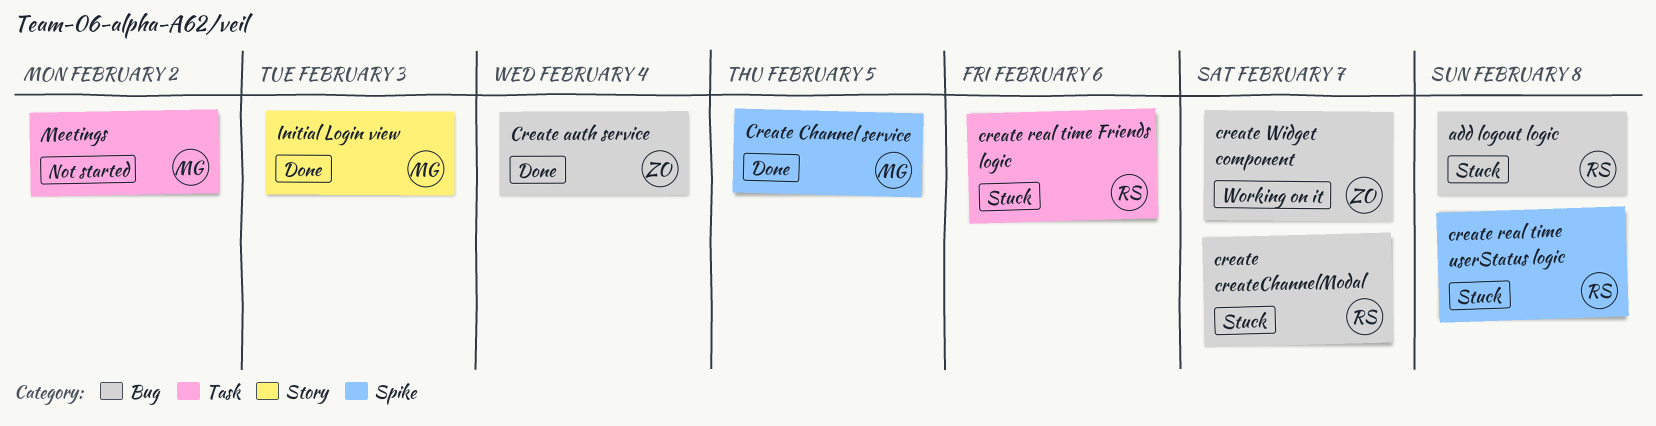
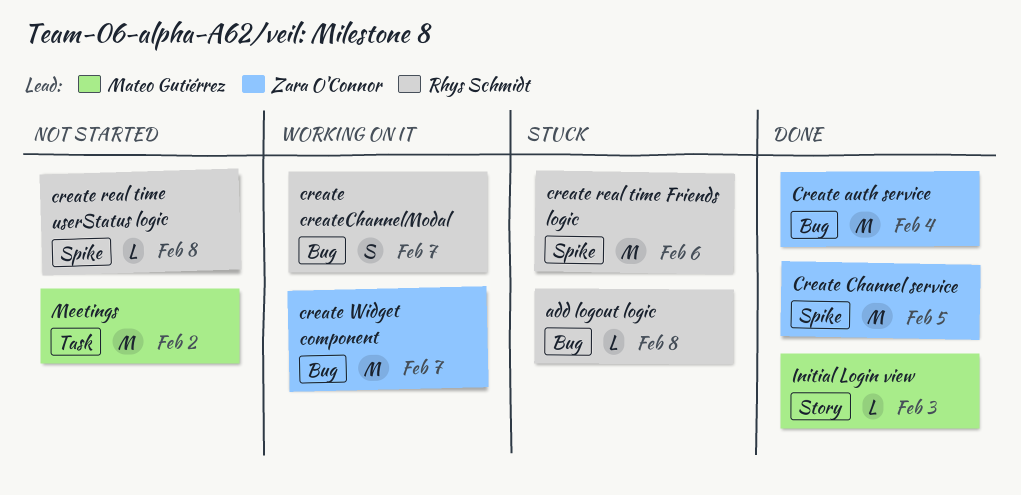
Create Channel service, owner: Mateo Gutiérrez -> Zara O'Connor
create createChannelModal, status: Stuck -> Working on it
create real time Friends logic, label: Task -> Spike
create real time userStatus logic, status: Stuck -> Not started

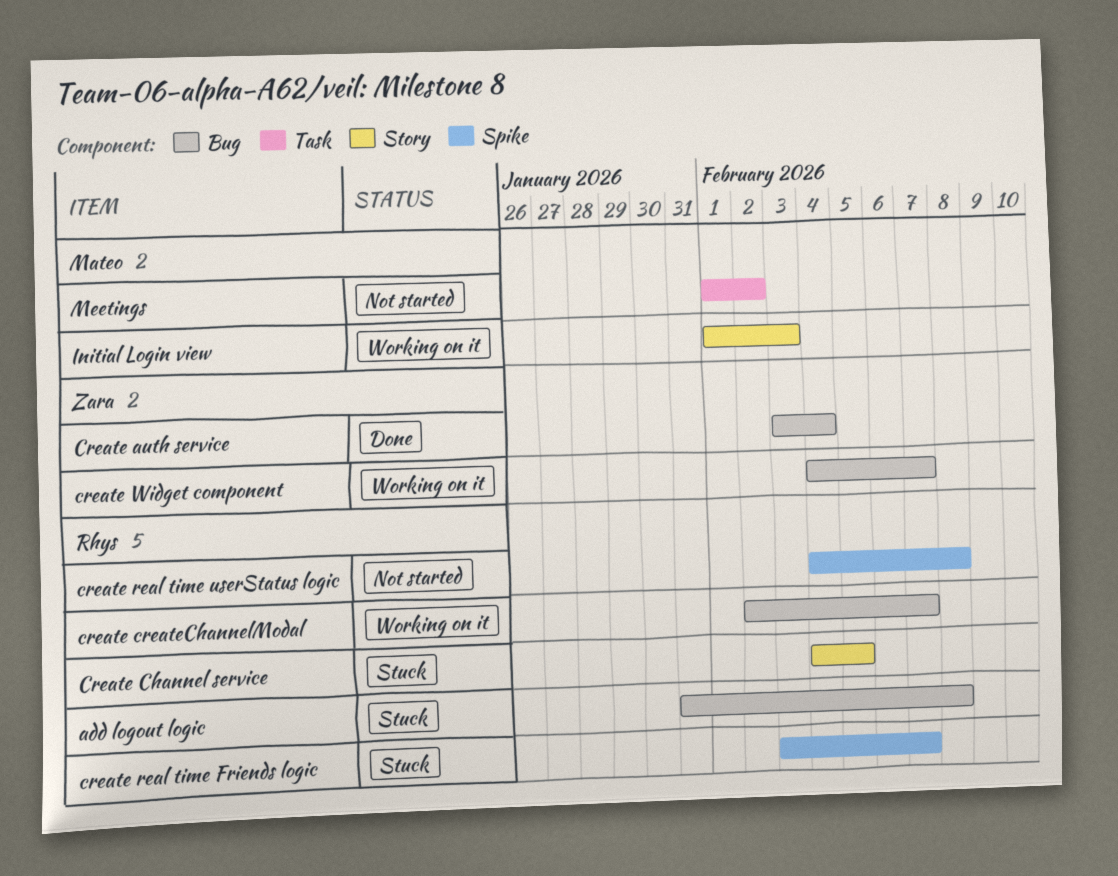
Create Channel service, status: Done -> Stuck
Create Channel service, owner: Zara O'Connor -> Rhys Schmidt
Create Channel service, label: Spike -> Story
create real time Friends logic, due: Feb 6 -> Feb 7
Initial Login view, status: Done -> Working on it

